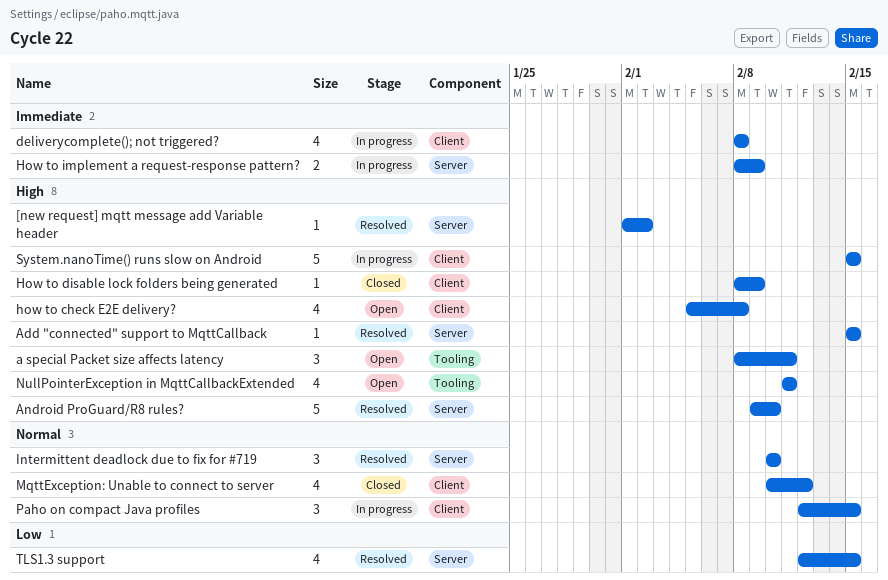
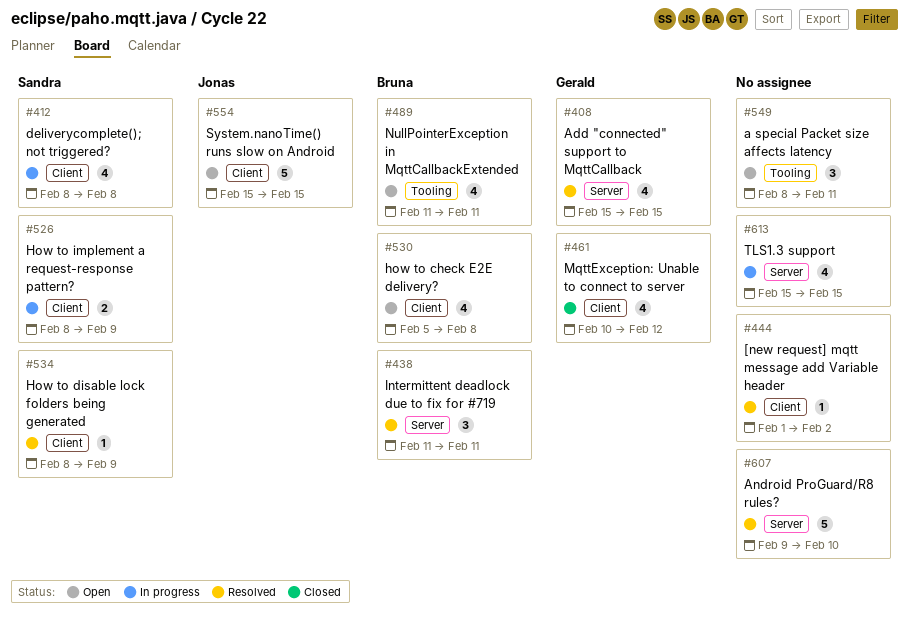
[new request] mqtt message add Variable header, label: Server -> Client
Add "connected" support to MqttCallback, estimate: 1 -> 4
How to disable lock folders being generated, status: Closed -> Resolved
How to implement a request-response pattern?, label: Server -> Client
Intermittent deadlock due to fix for #719, start: Feb 10 -> Feb 11
Intermittent deadlock due to fix for #719, due: Feb 10 -> Feb 11
Paho on compact Java profiles: present -> none
System.nanoTime() runs slow on Android, status: In progress -> Open
TLS1.3 support, status: Resolved -> In progress
TLS1.3 support, start: Feb 12 -> Feb 15

